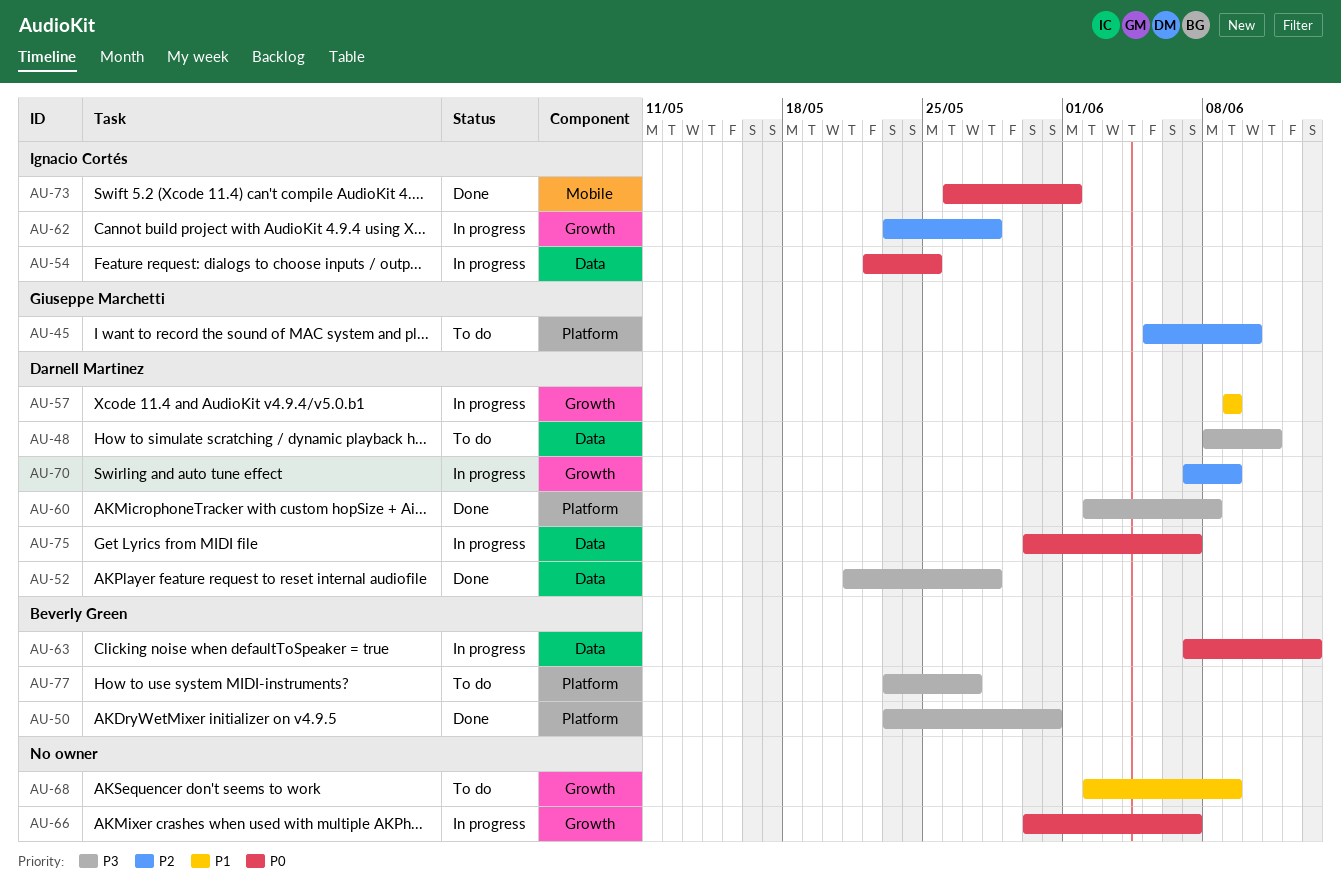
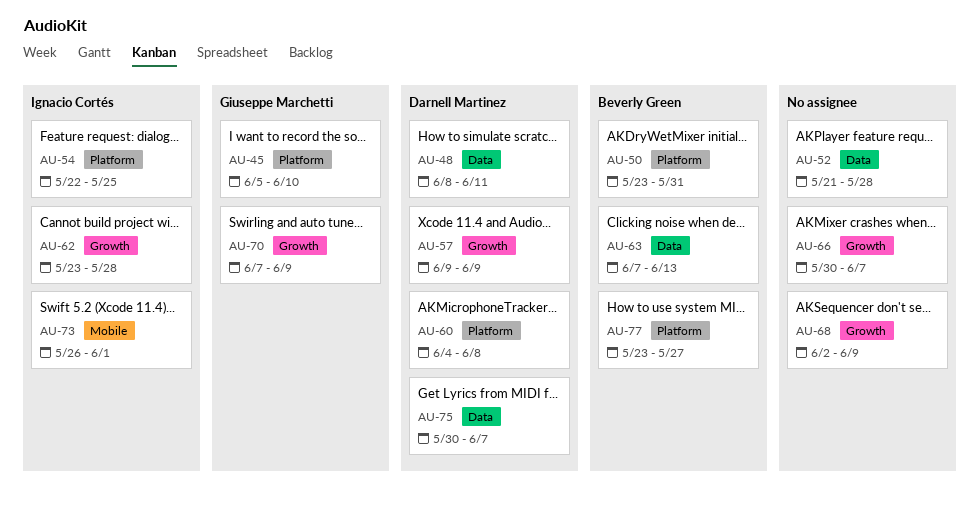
AU-52, owner: Darnell Martinez -> none
AU-54, label: Data -> Platform
AU-60, start: Jun 2 -> Jun 4
AU-70, owner: Darnell Martinez -> Giuseppe Marchetti

